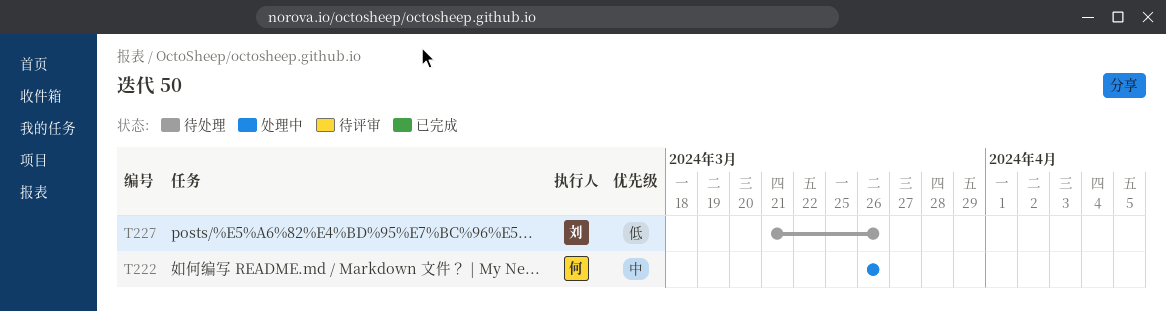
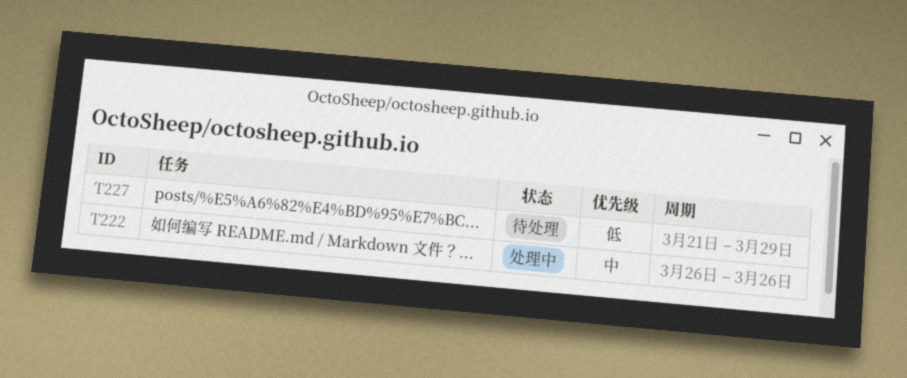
T227, due: Mar 26 -> Mar 29

